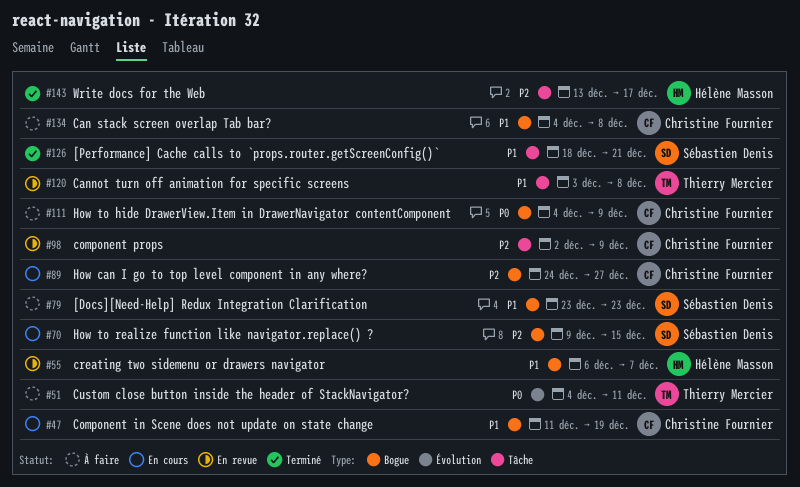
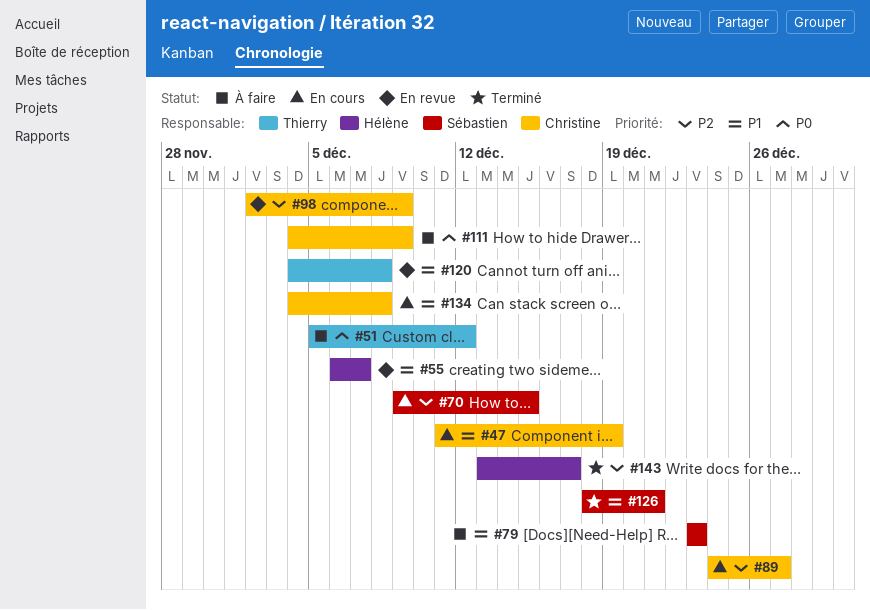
#51, start: Dec 4 -> Dec 5
#51, due: Dec 11 -> Dec 12
#120, start: Dec 3 -> Dec 4
#134, status: À faire -> En cours

